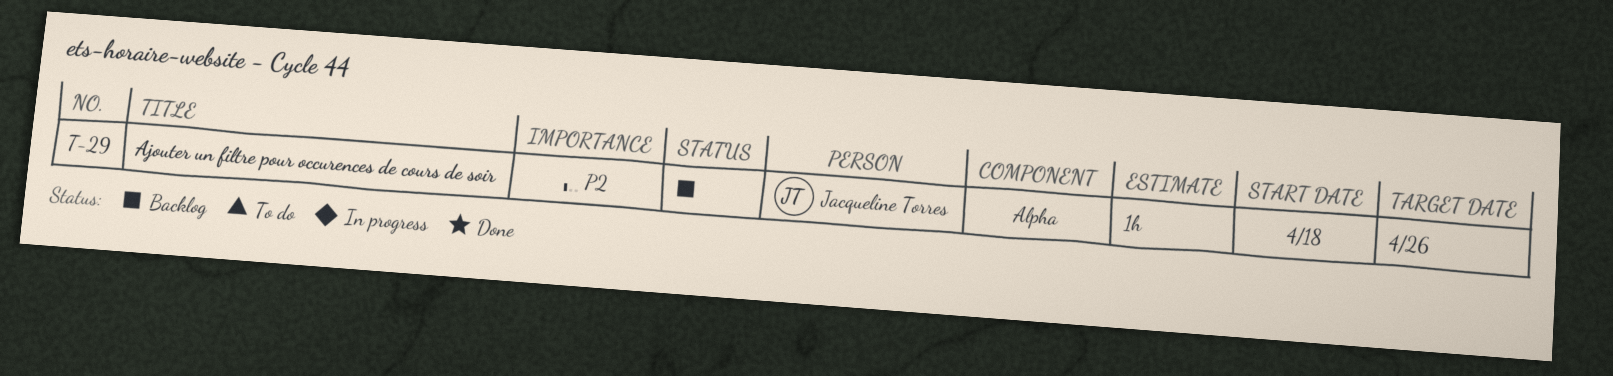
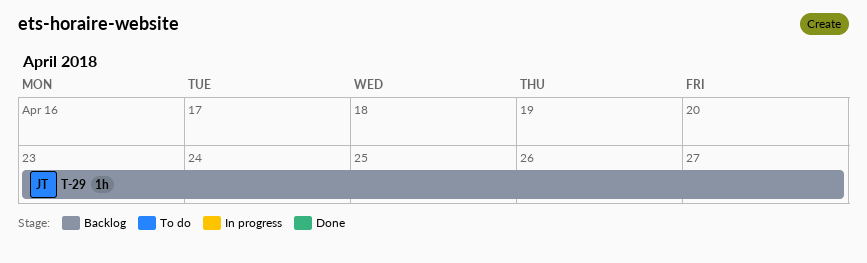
T-29, start: Apr 18 -> Apr 23
T-29, due: Apr 26 -> Apr 27

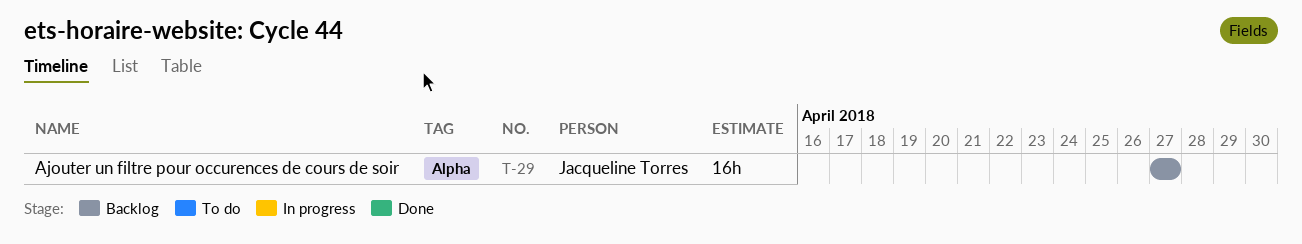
T-29, estimate: 1h -> 16h
T-29, start: Apr 23 -> Apr 27

